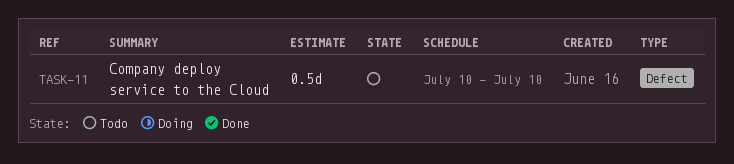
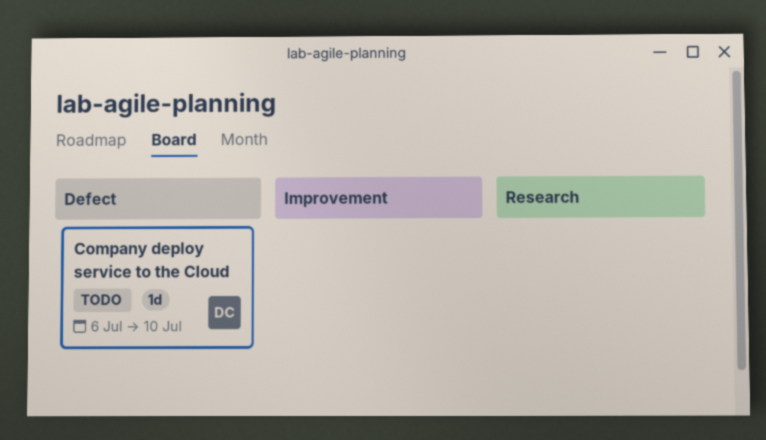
Company deploy service to the Cloud, estimate: 0.5d -> 1d
Company deploy service to the Cloud, start: Jul 10 -> Jul 6

